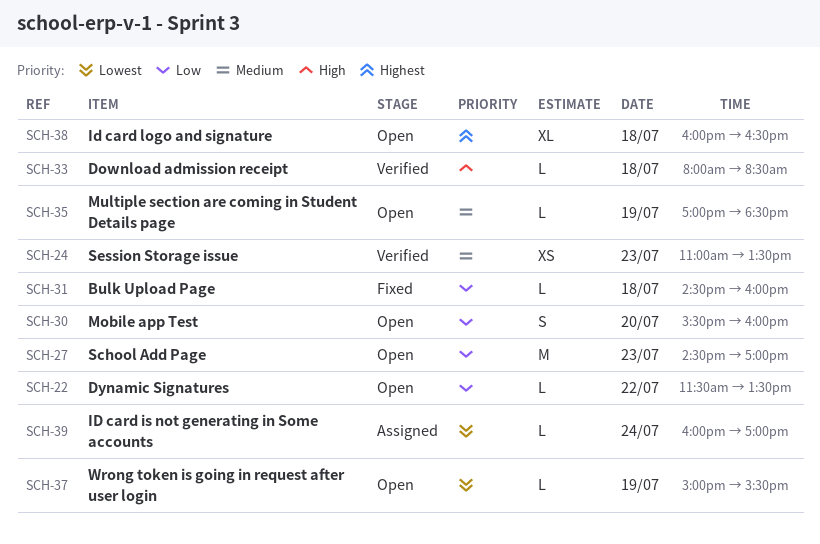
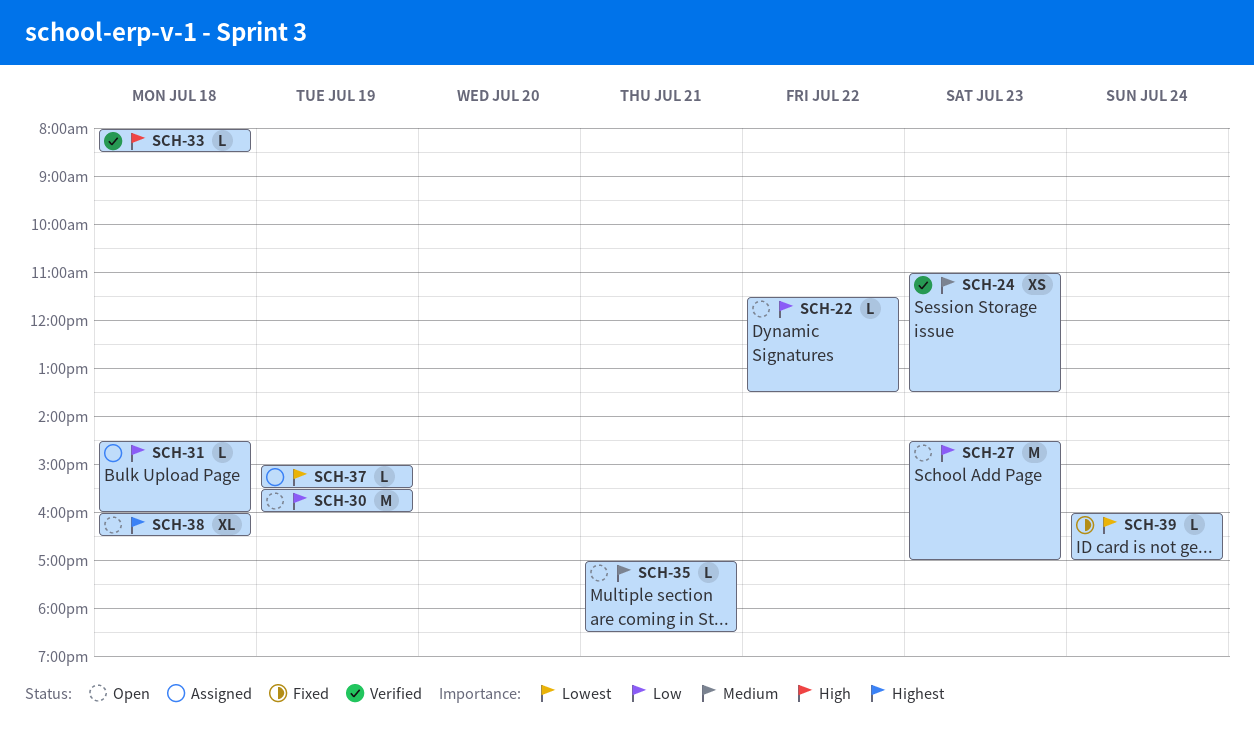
SCH-30, estimate: S -> M
SCH-30, day: Jul 20 -> Jul 19
SCH-31, status: Fixed -> Assigned
SCH-35, day: Jul 19 -> Jul 21
SCH-37, status: Open -> Assigned
SCH-39, status: Assigned -> Fixed

